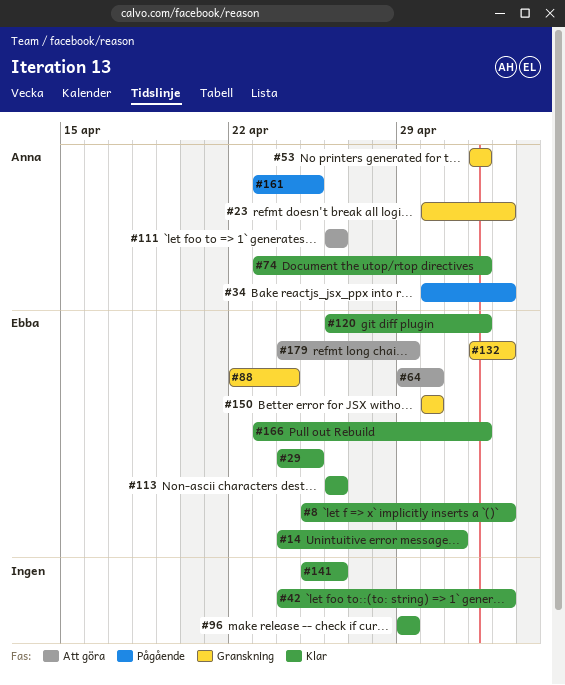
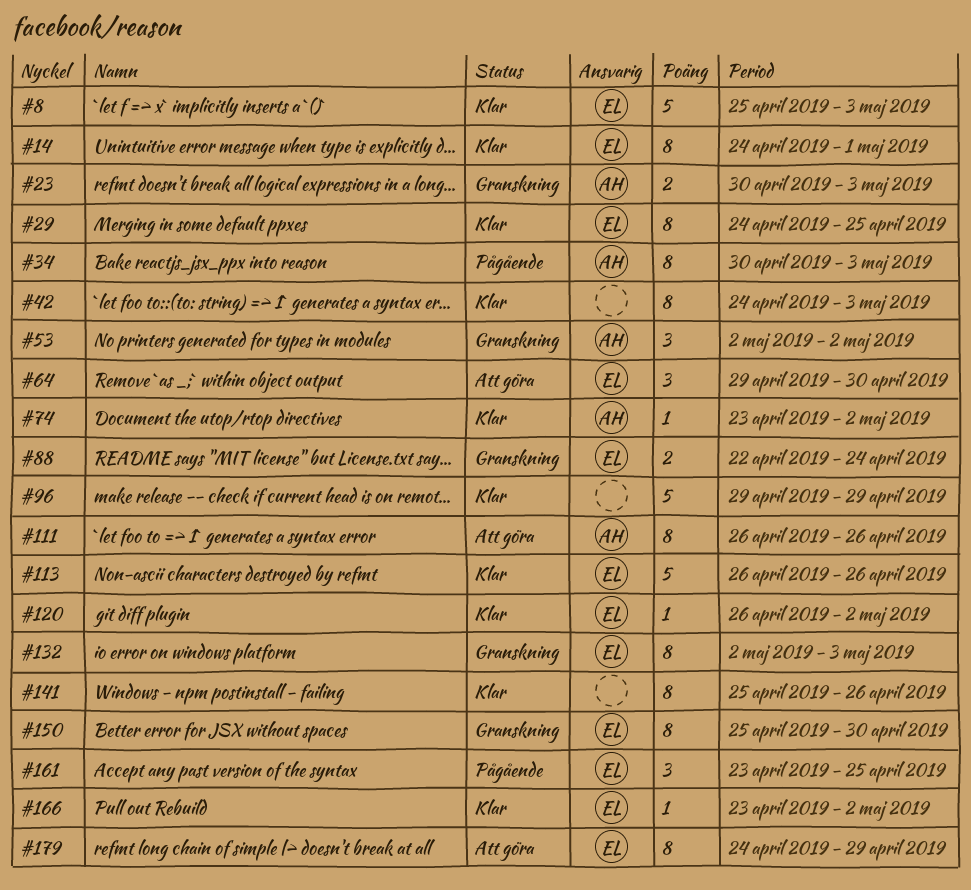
#150, start: Apr 30 -> Apr 25
#161, owner: Anna -> Ebba

